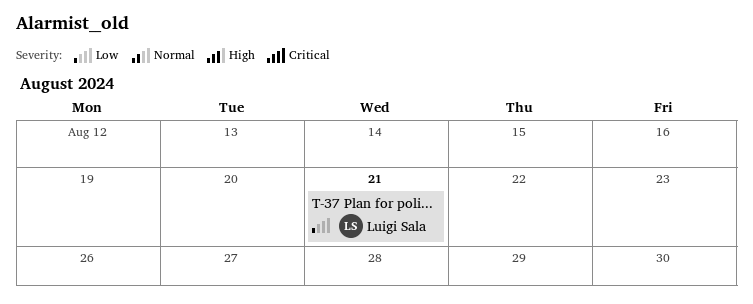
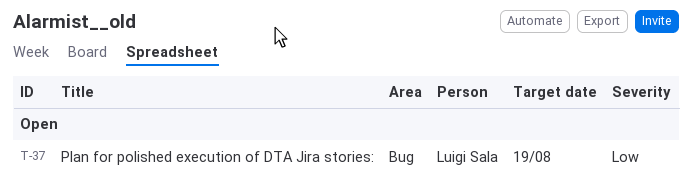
T-37, due: Aug 21 -> Aug 19

